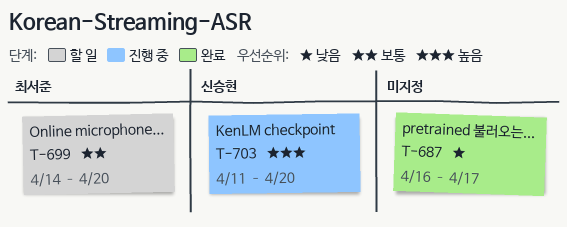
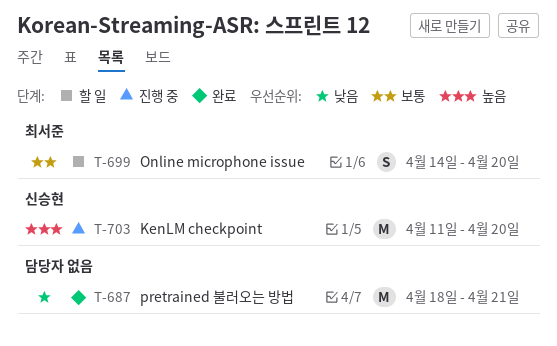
T-687, start: Apr 16 -> Apr 18
T-687, due: Apr 17 -> Apr 21

